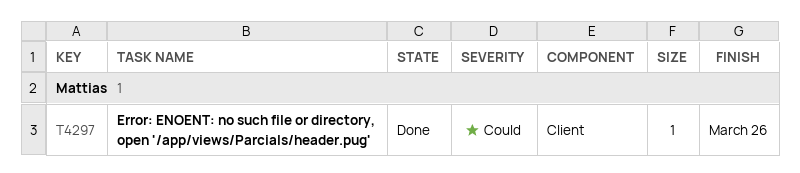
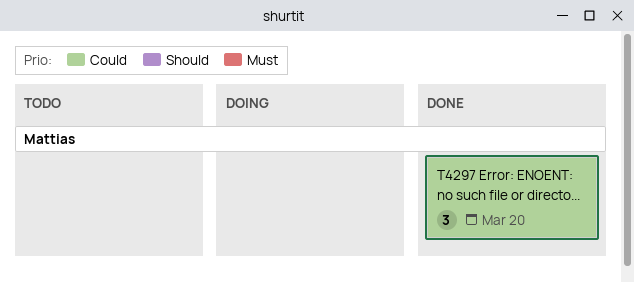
T4297, estimate: 1 -> 3
T4297, due: Mar 26 -> Mar 20

